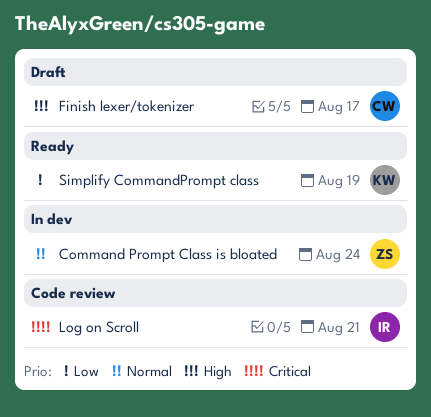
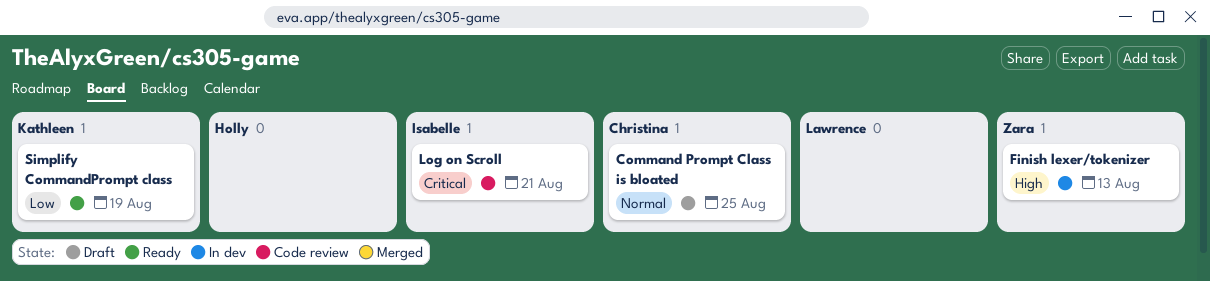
Command Prompt Class is bloated, status: In dev -> Draft
Command Prompt Class is bloated, owner: Zara -> Christina
Command Prompt Class is bloated, due: Aug 24 -> Aug 25
Finish lexer/tokenizer, status: Draft -> In dev
Finish lexer/tokenizer, owner: Christina -> Zara
Finish lexer/tokenizer, due: Aug 17 -> Aug 13

